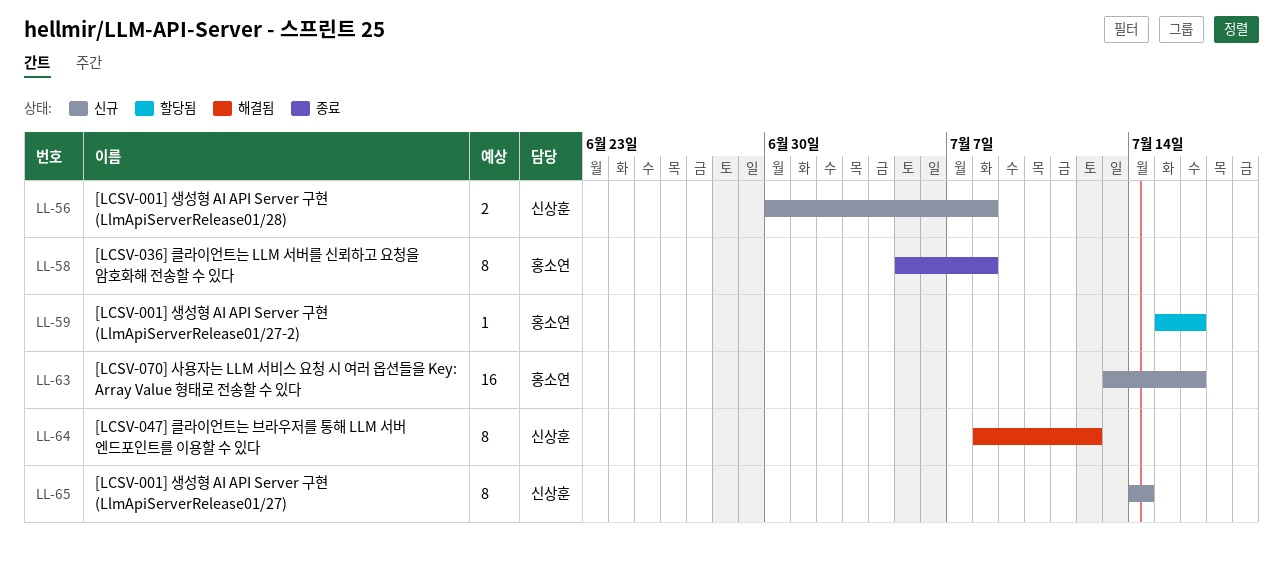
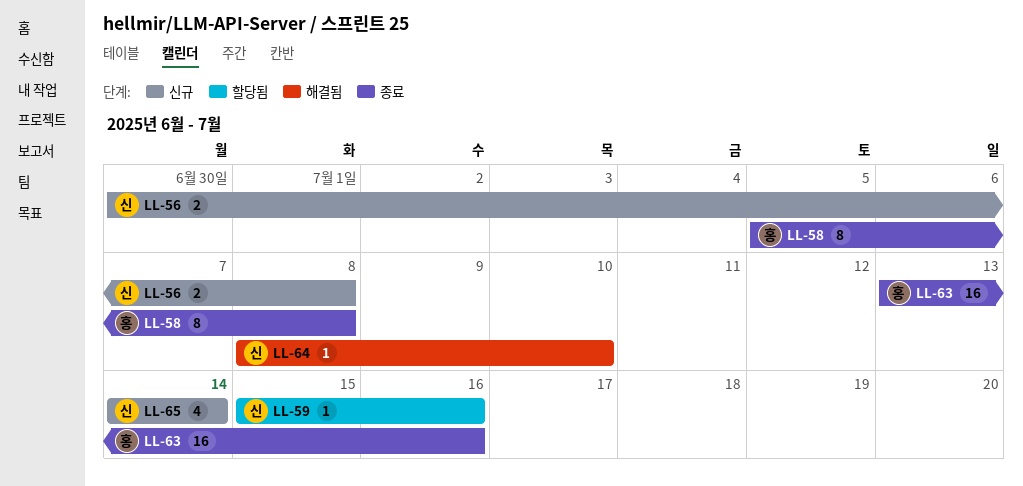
LL-59, owner: 홍소연 -> 신상훈
LL-63, status: 신규 -> 종료
LL-64, estimate: 8 -> 1
LL-64, due: Jul 12 -> Jul 10
LL-65, estimate: 8 -> 4

